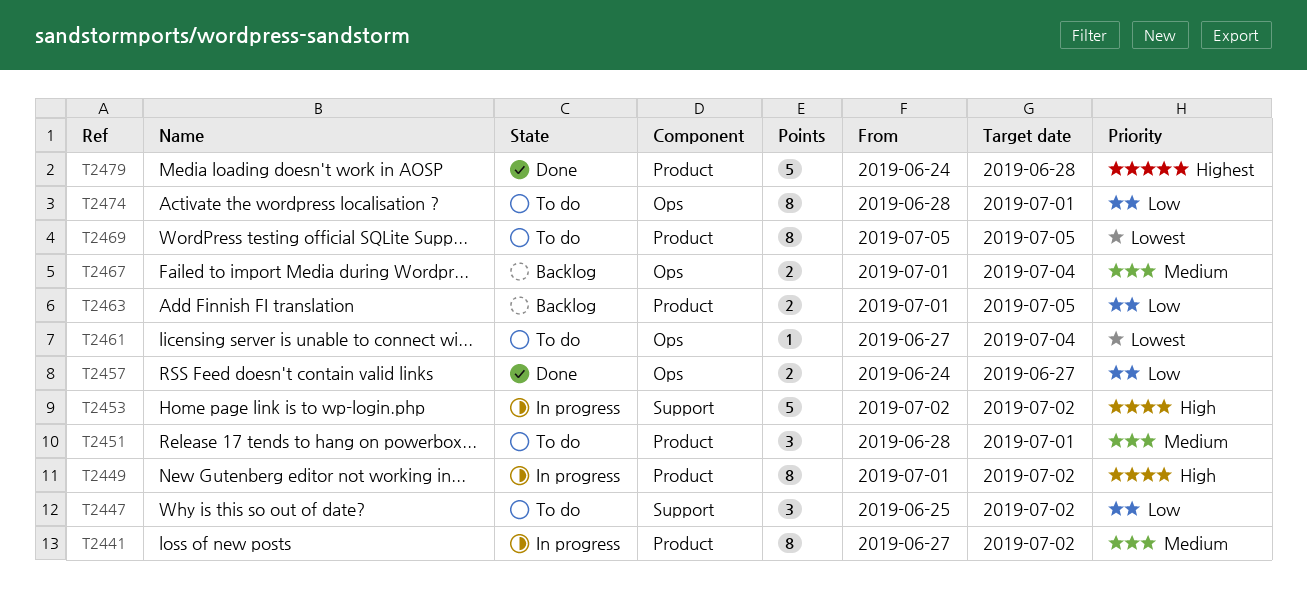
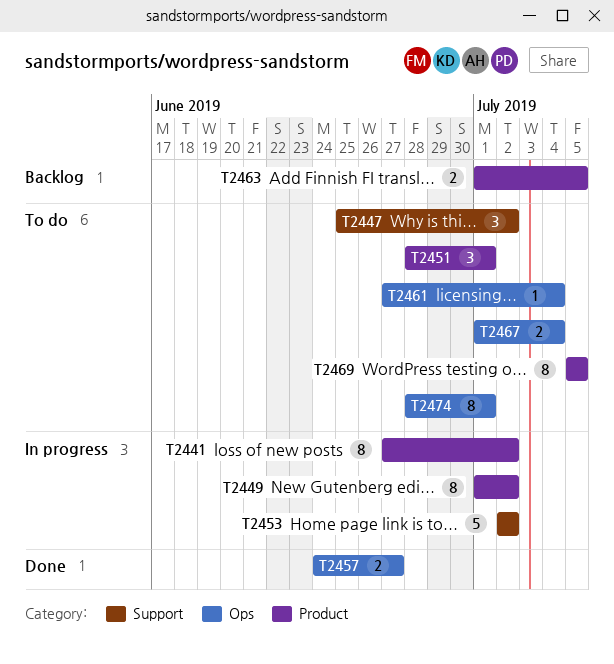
T2467, status: Backlog -> To do
T2479: present -> none

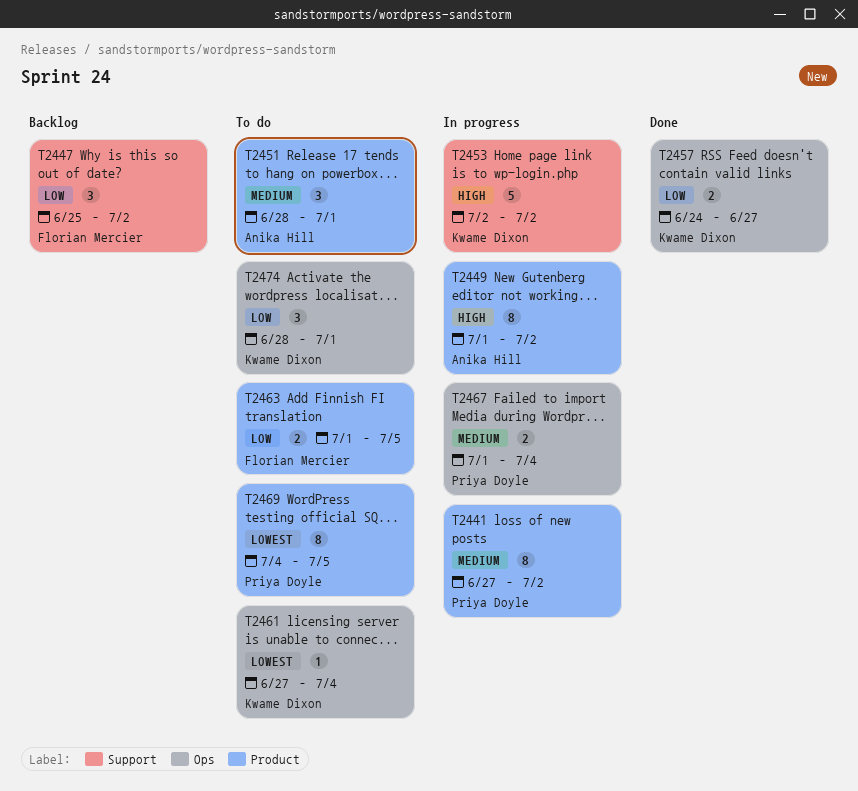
T2447, status: To do -> Backlog
T2463, status: Backlog -> To do
T2467, status: To do -> In progress
T2469, start: Jul 5 -> Jul 4
T2474, estimate: 8 -> 3

